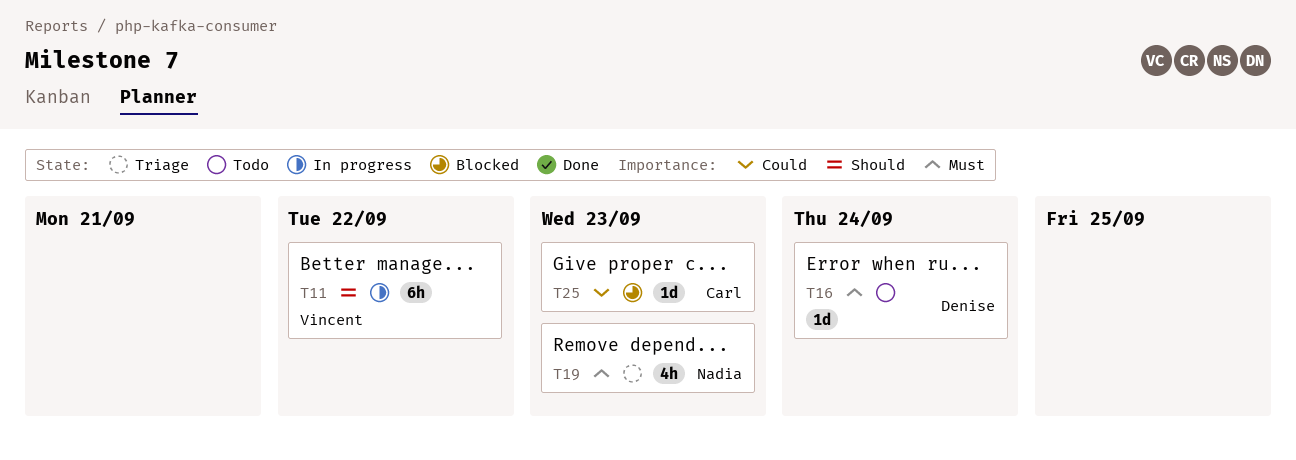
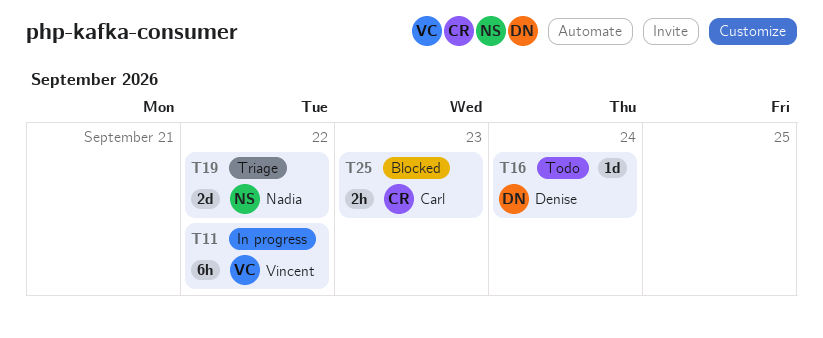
T19, estimate: 4h -> 2d
T19, due: Sep 23 -> Sep 22
T25, estimate: 1d -> 2h

